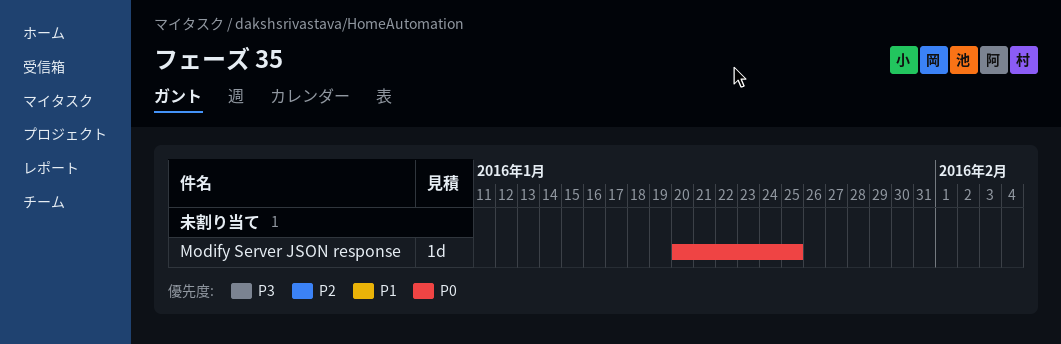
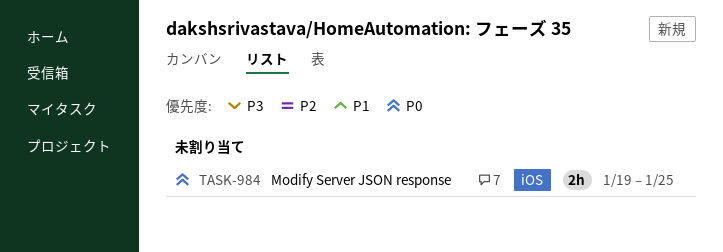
Modify Server JSON response, estimate: 1d -> 2h
Modify Server JSON response, start: Jan 20 -> Jan 19

